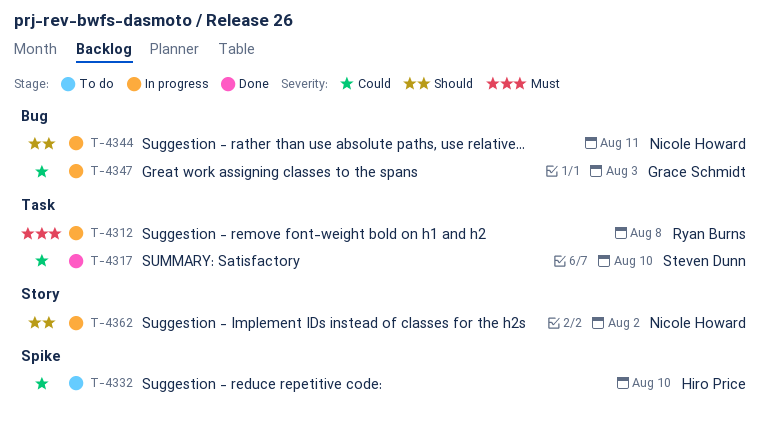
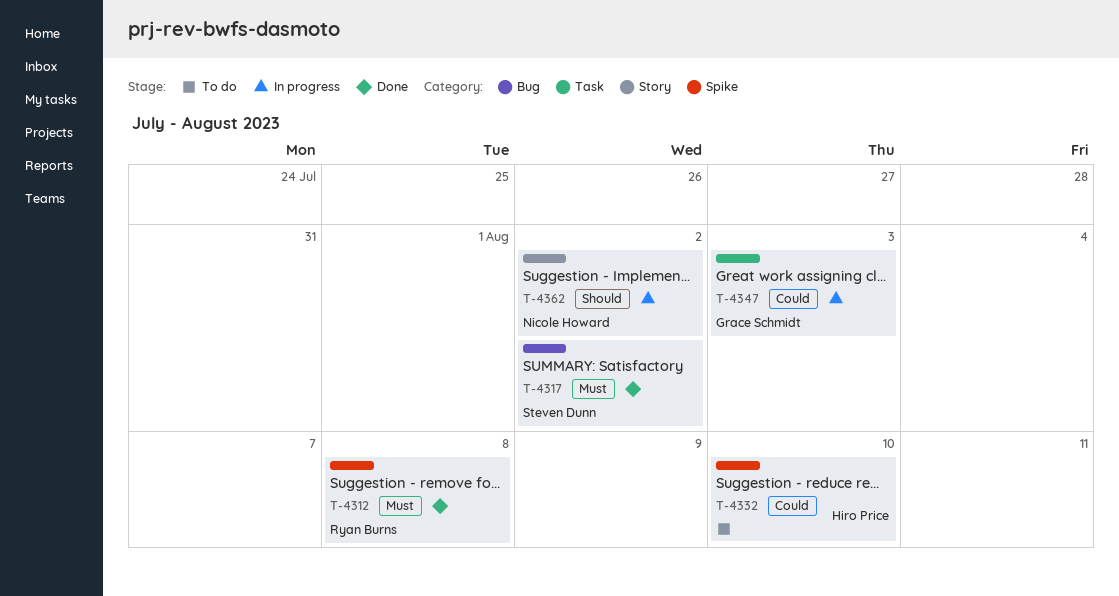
T-4312, status: In progress -> Done
T-4312, label: Task -> Spike
T-4317, priority: Could -> Must
T-4317, label: Task -> Bug
T-4317, due: Aug 10 -> Aug 2
T-4344: present -> none
T-4347, label: Bug -> Task

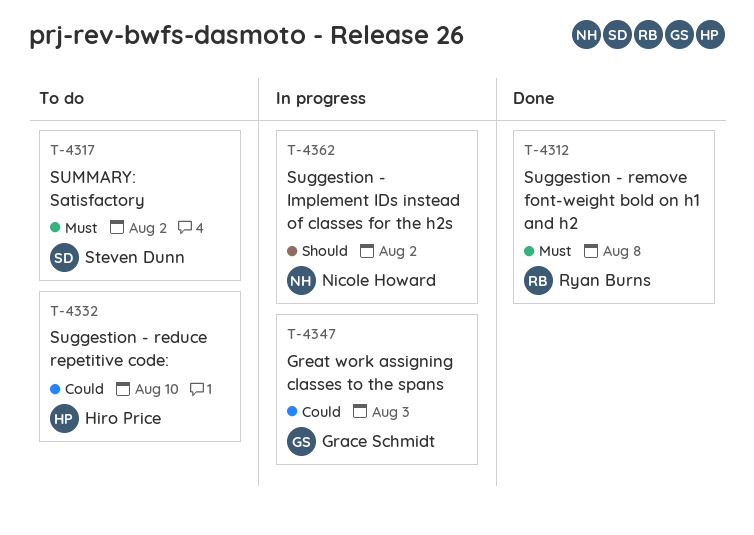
T-4317, status: Done -> To do

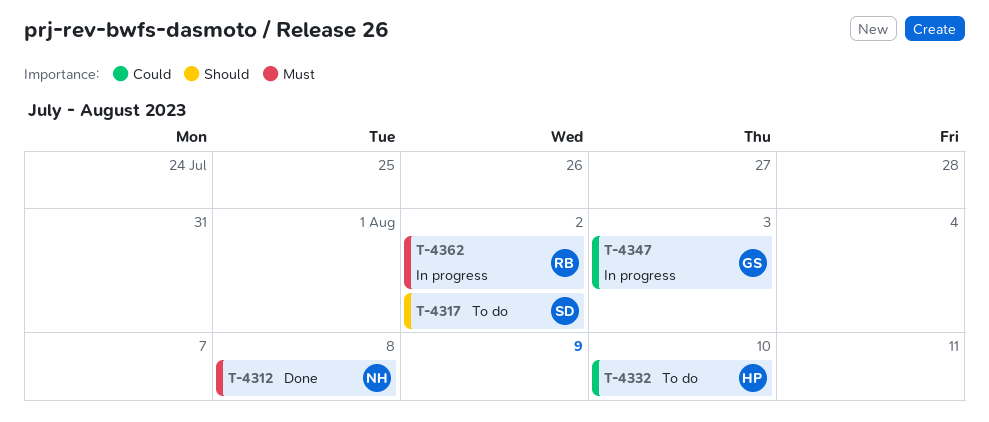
T-4312, owner: Ryan Burns -> Nicole Howard
T-4317, priority: Must -> Should
T-4362, owner: Nicole Howard -> Ryan Burns
T-4362, priority: Should -> Must

